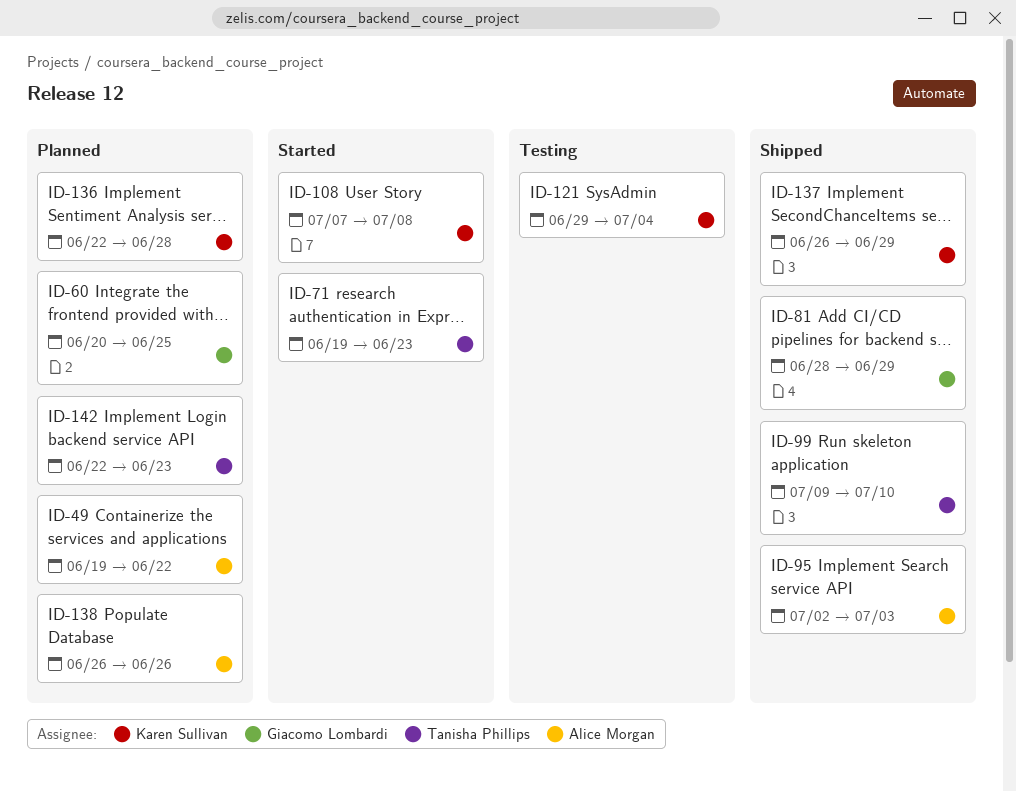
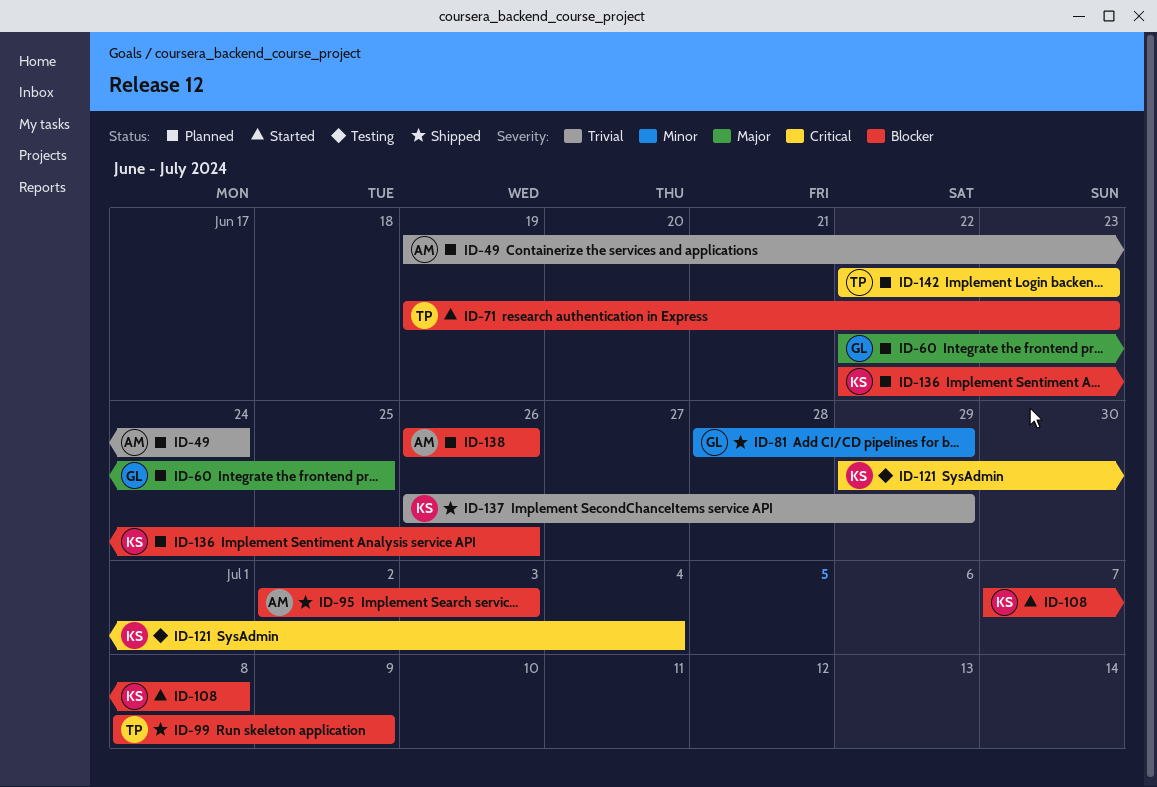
ID-49, due: Jun 22 -> Jun 24
ID-60, start: Jun 20 -> Jun 22
ID-99, start: Jul 9 -> Jul 8
ID-99, due: Jul 10 -> Jul 9
ID-136, due: Jun 28 -> Jun 26

